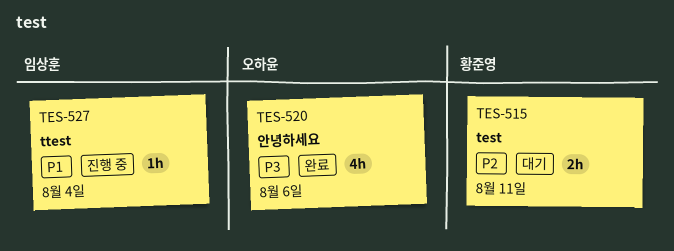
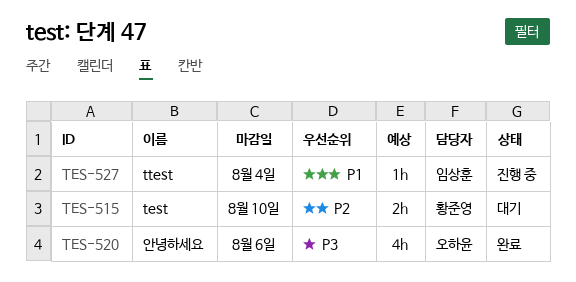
TES-515, due: Aug 11 -> Aug 10

